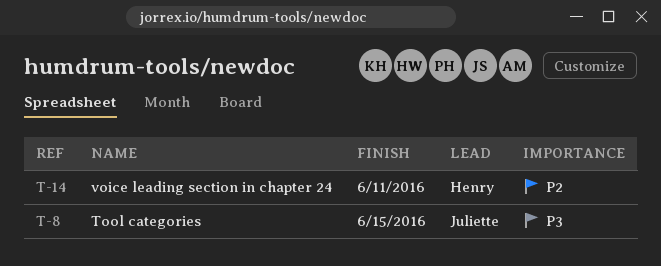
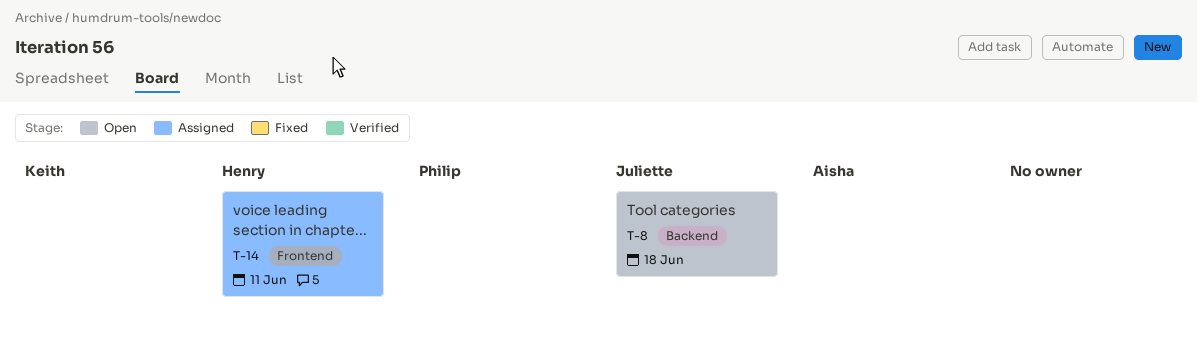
T-8, due: Jun 15 -> Jun 18

